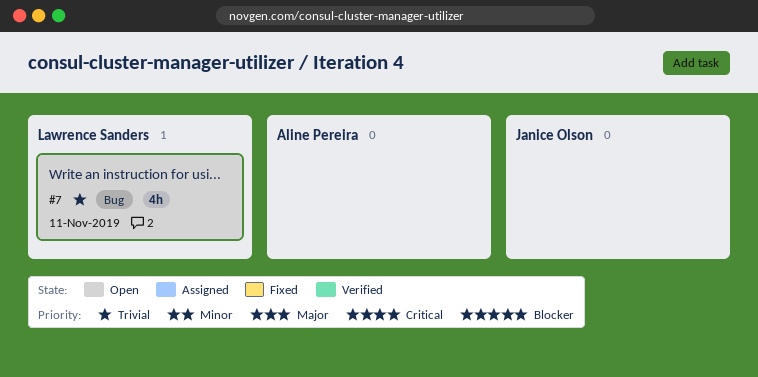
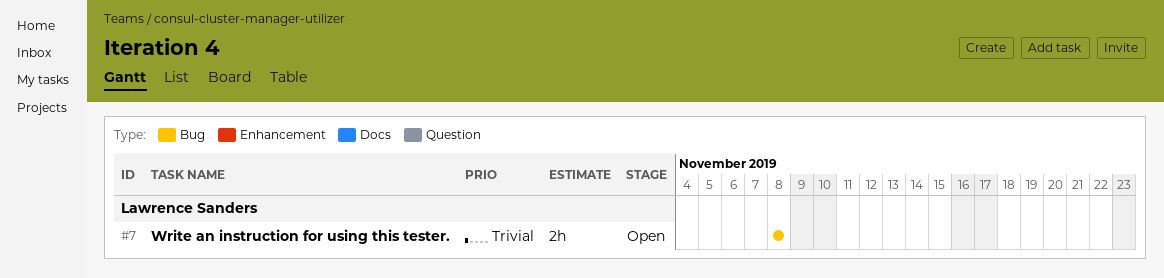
#7, estimate: 4h -> 2h
#7, due: Nov 11 -> Nov 8

